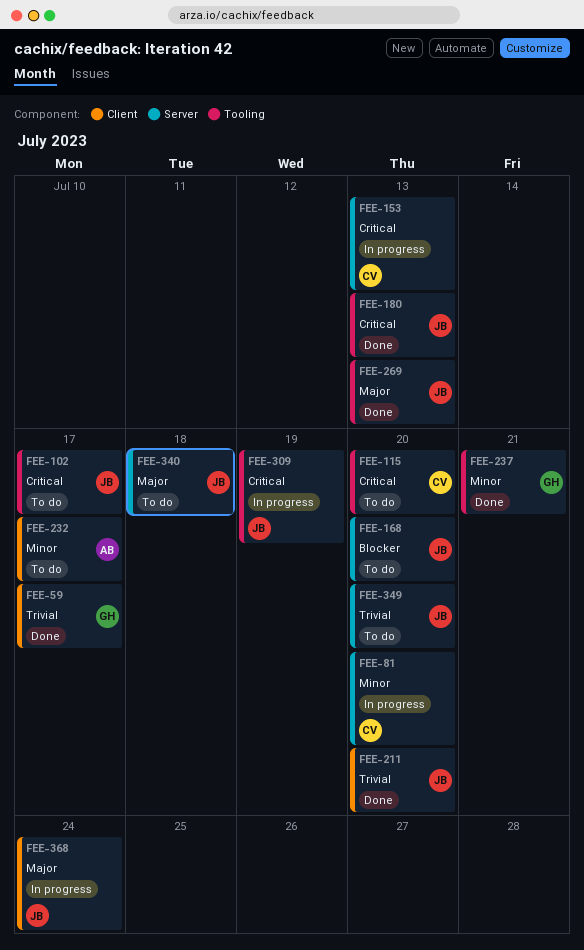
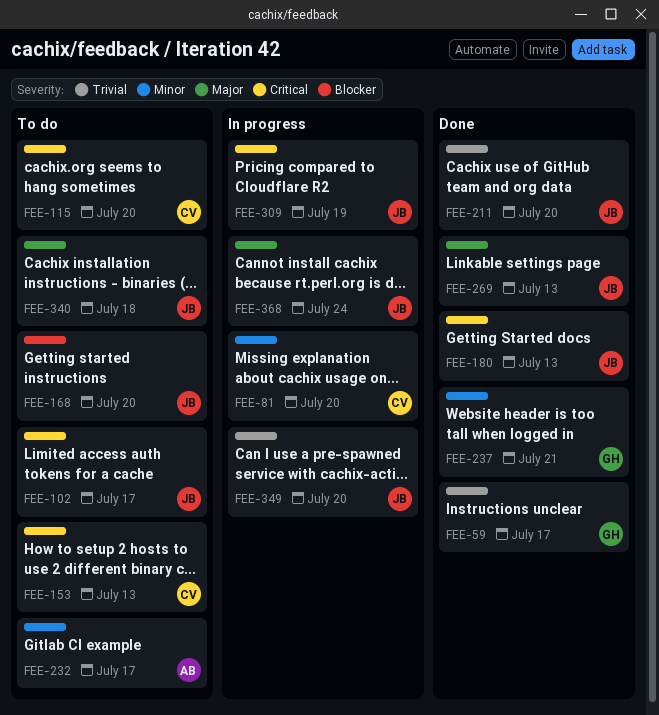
FEE-153, status: In progress -> To do
FEE-349, status: To do -> In progress

